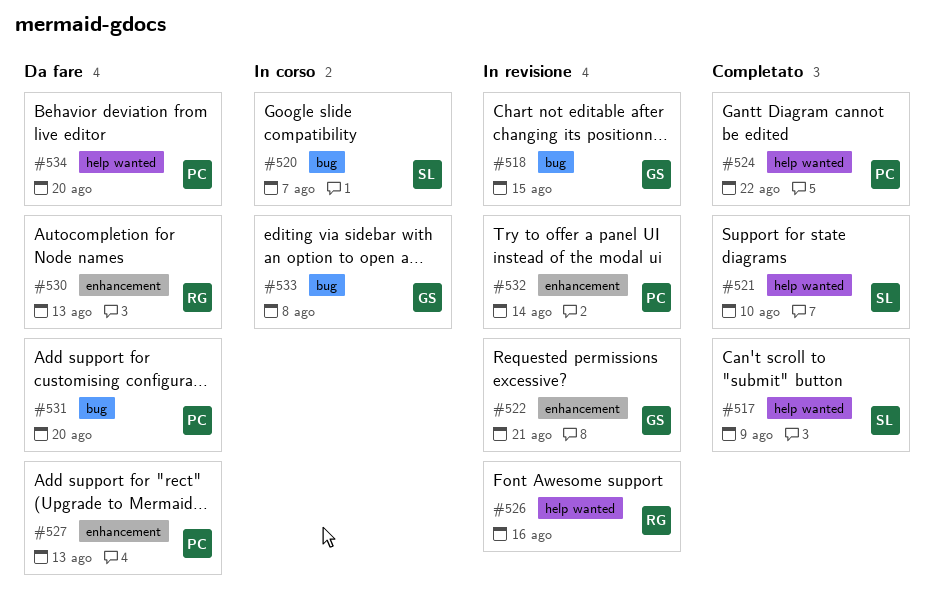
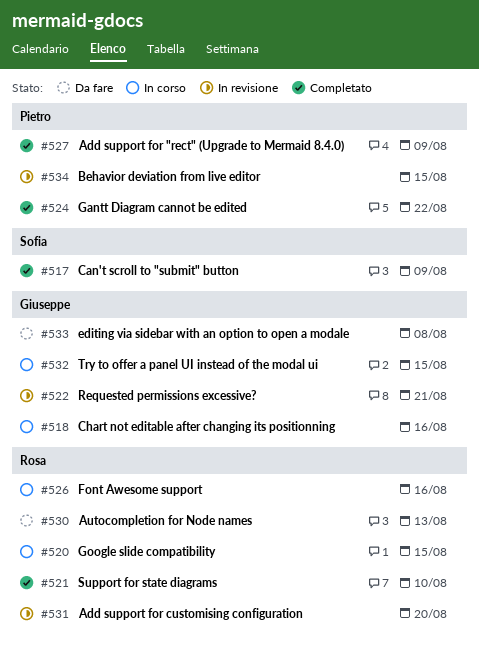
#518, status: In revisione -> In corso
#518, due: Aug 15 -> Aug 16
#520, owner: Sofia -> Rosa
#520, due: Aug 7 -> Aug 15
#521, owner: Sofia -> Rosa
#526, status: In revisione -> In corso
#527, status: Da fare -> Completato
#527, due: Aug 13 -> Aug 9
#531, status: Da fare -> In revisione
#531, owner: Pietro -> Rosa
#532, status: In revisione -> In corso
#532, owner: Pietro -> Giuseppe
#532, due: Aug 14 -> Aug 15
#533, status: In corso -> Da fare
#534, status: Da fare -> In revisione
#534, due: Aug 20 -> Aug 15

